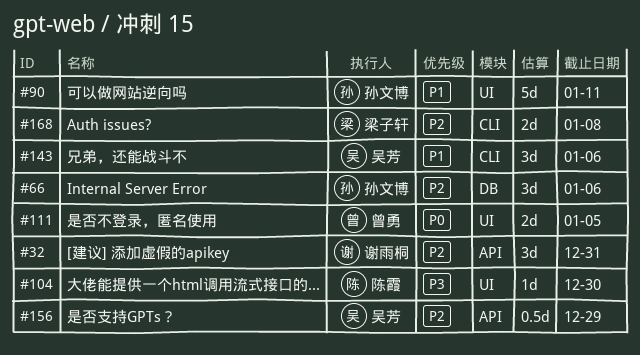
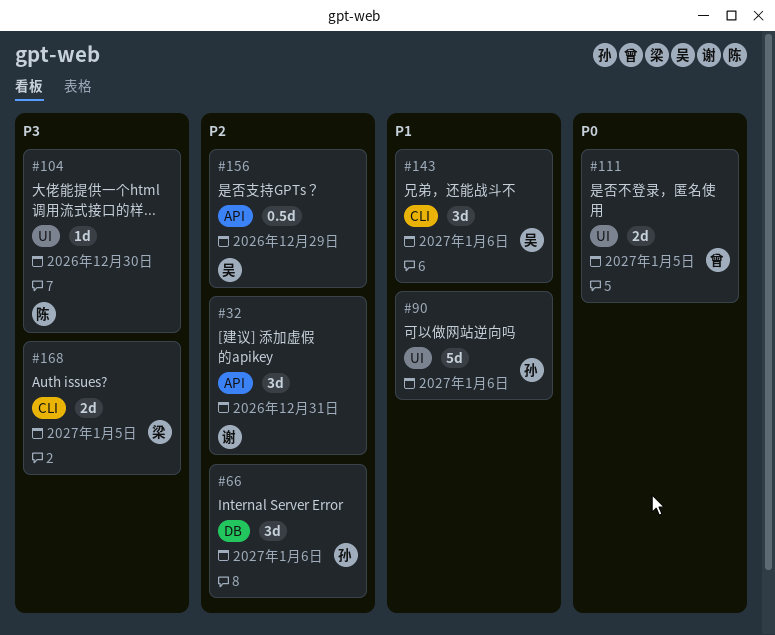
#90, due: Jan 11 -> Jan 6
#168, priority: P2 -> P3
#168, due: Jan 8 -> Jan 5

